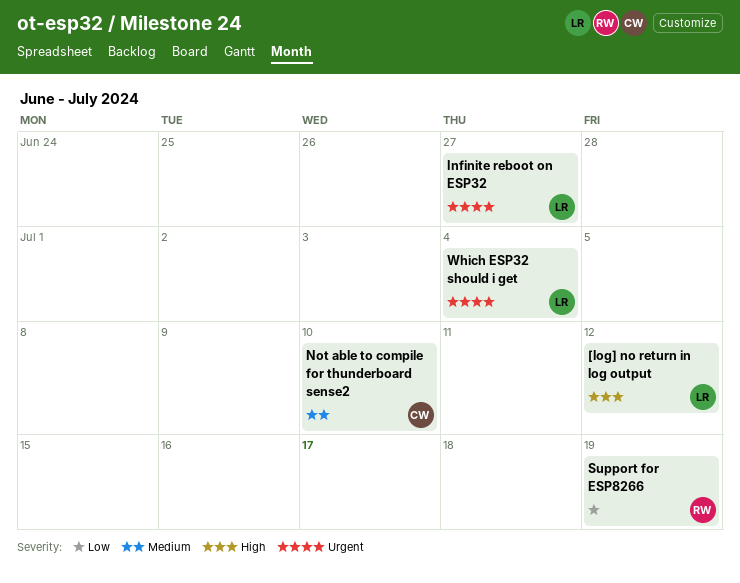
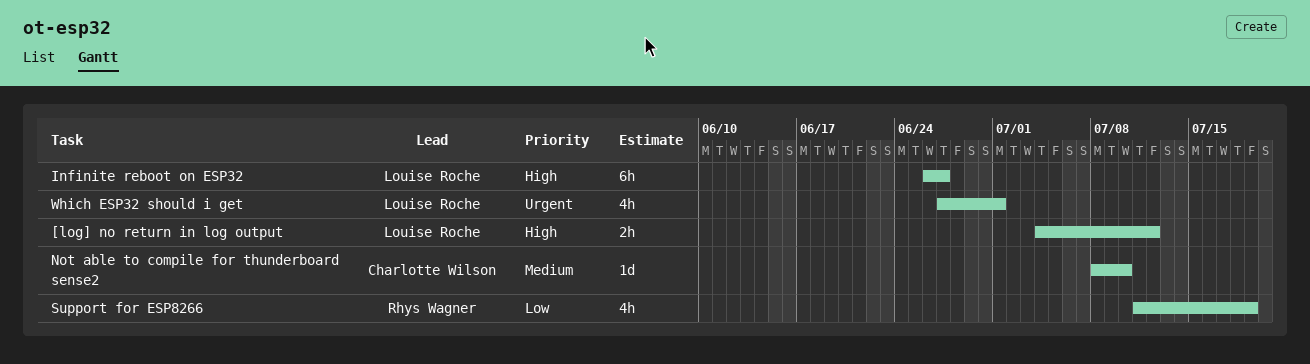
Infinite reboot on ESP32, priority: Urgent -> High
Which ESP32 should i get, due: Jul 4 -> Jul 1

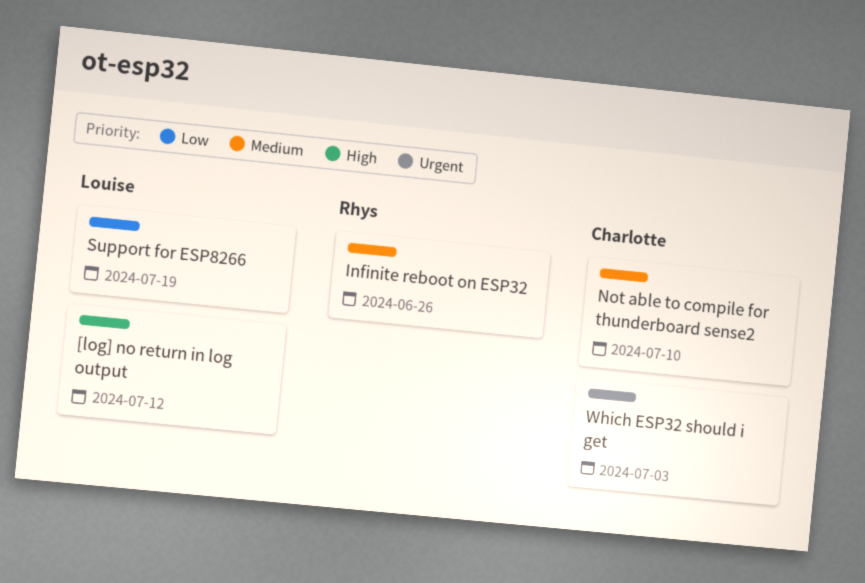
Infinite reboot on ESP32, owner: Louise Roche -> Rhys Wagner
Infinite reboot on ESP32, priority: High -> Medium
Infinite reboot on ESP32, due: Jun 27 -> Jun 26
Support for ESP8266, owner: Rhys Wagner -> Louise Roche
Which ESP32 should i get, owner: Louise Roche -> Charlotte Wilson
Which ESP32 should i get, due: Jul 1 -> Jul 3

